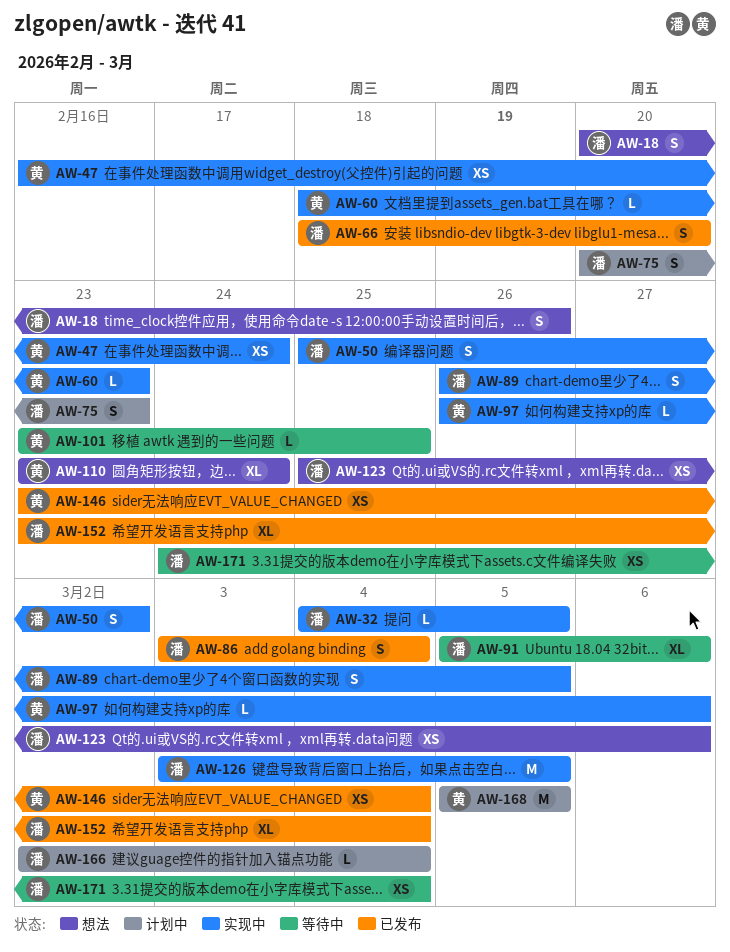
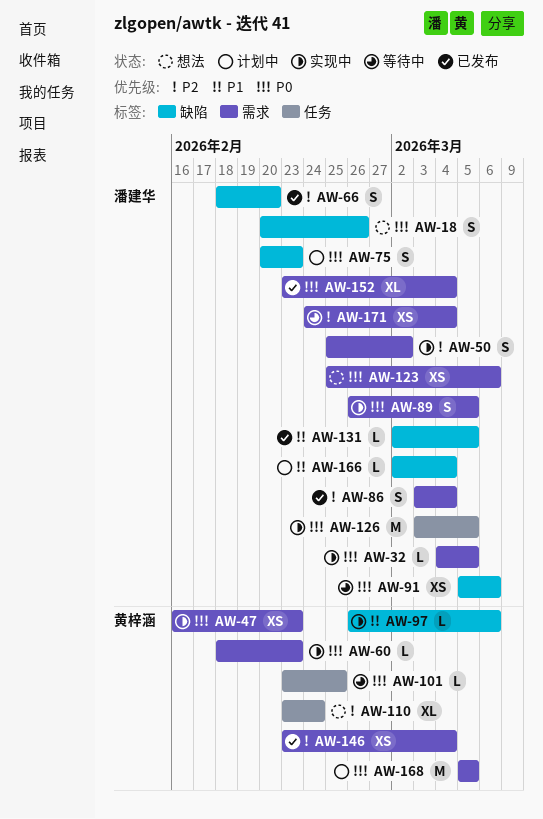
AW-47, due: Feb 24 -> Feb 23
AW-91, estimate: XL -> XS
AW-131: none -> present

